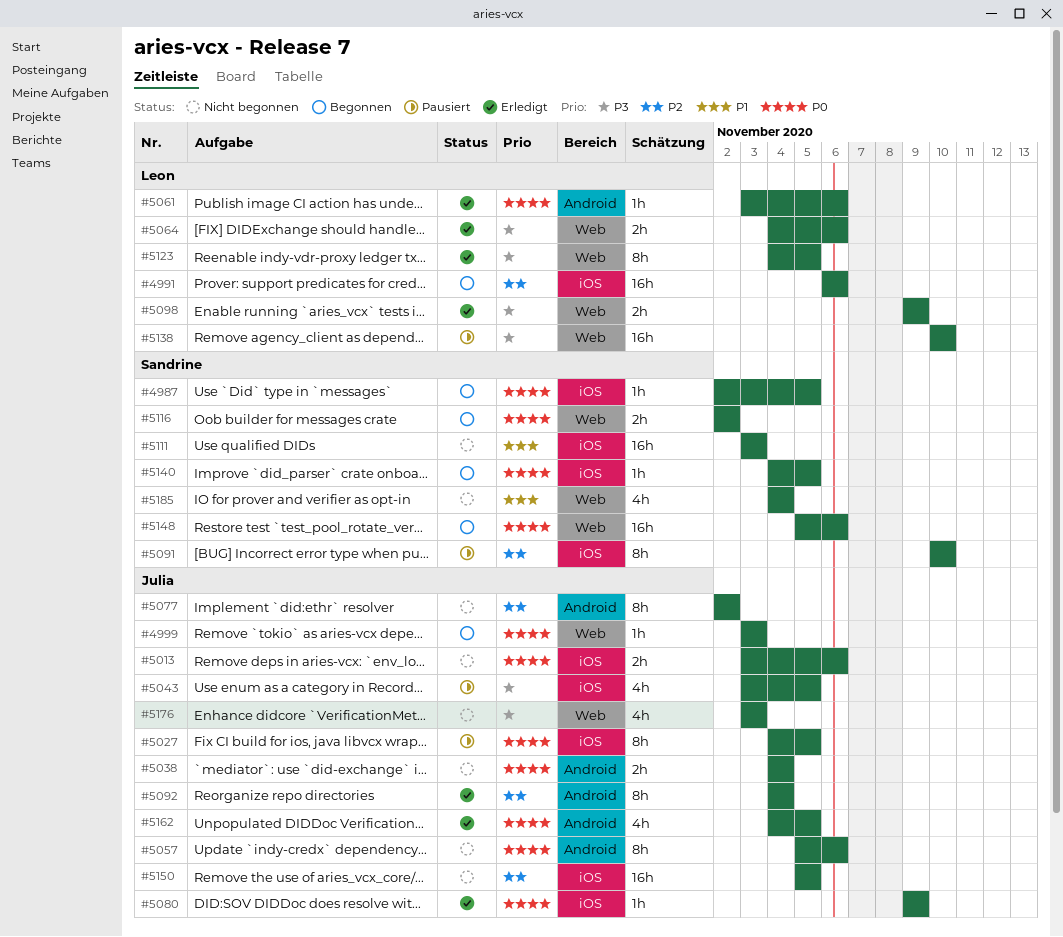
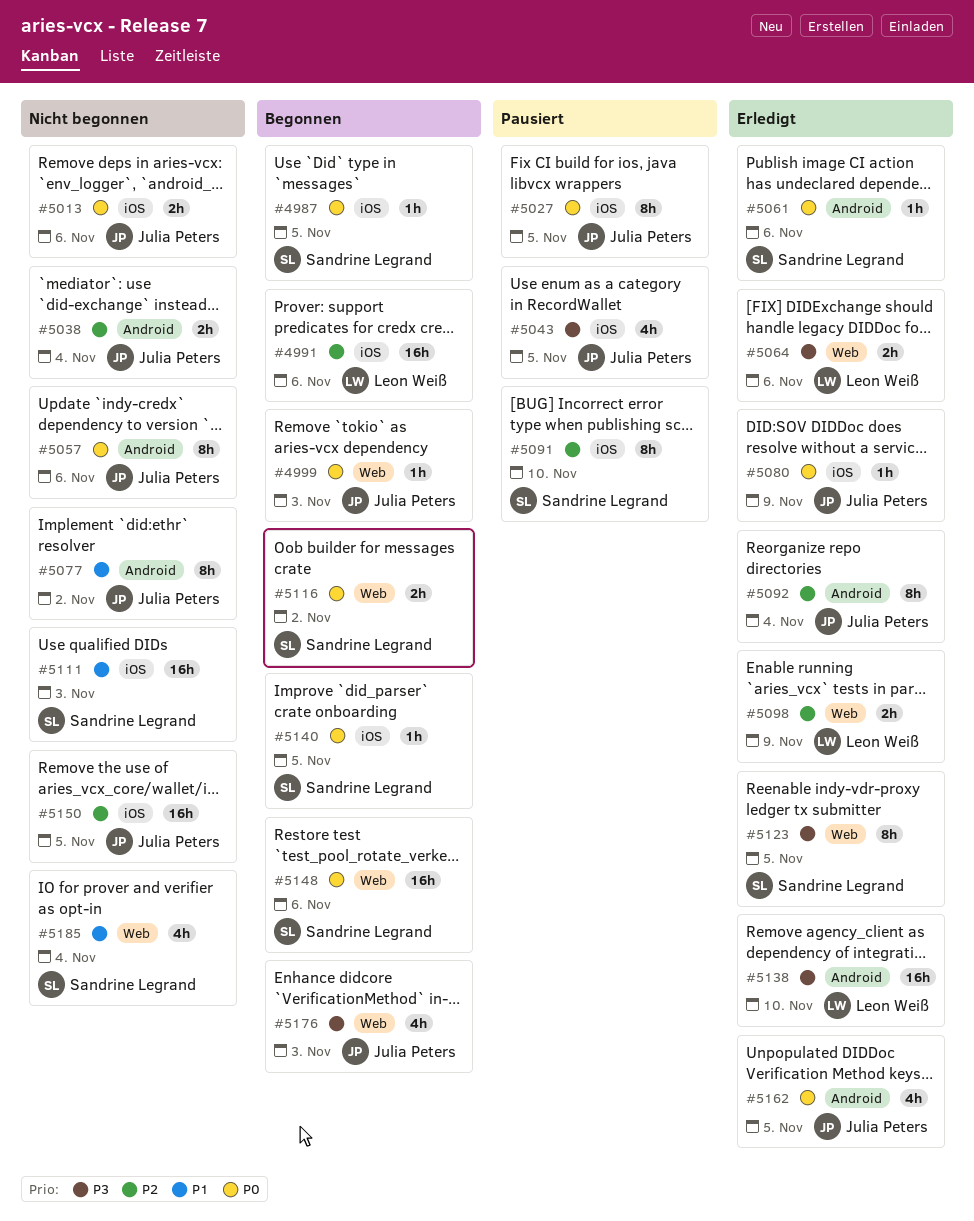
#5038, priority: P0 -> P2
#5061, owner: Leon Weiß -> Sandrine Legrand
#5077, priority: P2 -> P1
#5098, priority: P3 -> P2
#5123, owner: Leon Weiß -> Sandrine Legrand
#5138, status: Pausiert -> Erledigt
#5138, label: Web -> Android
#5176, status: Nicht begonnen -> Begonnen

